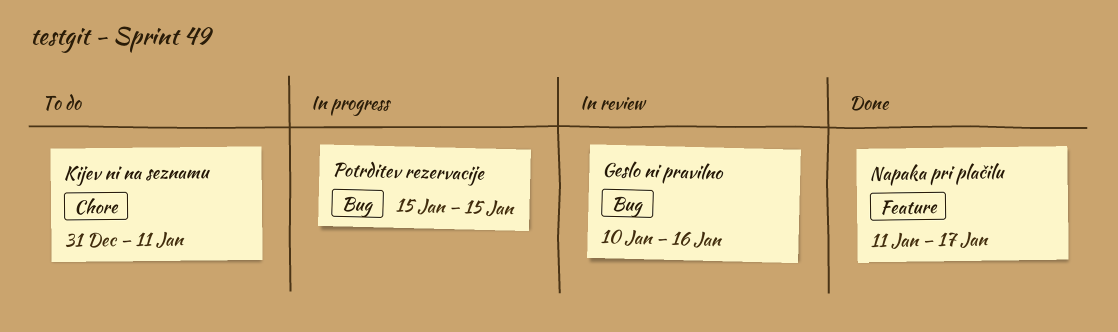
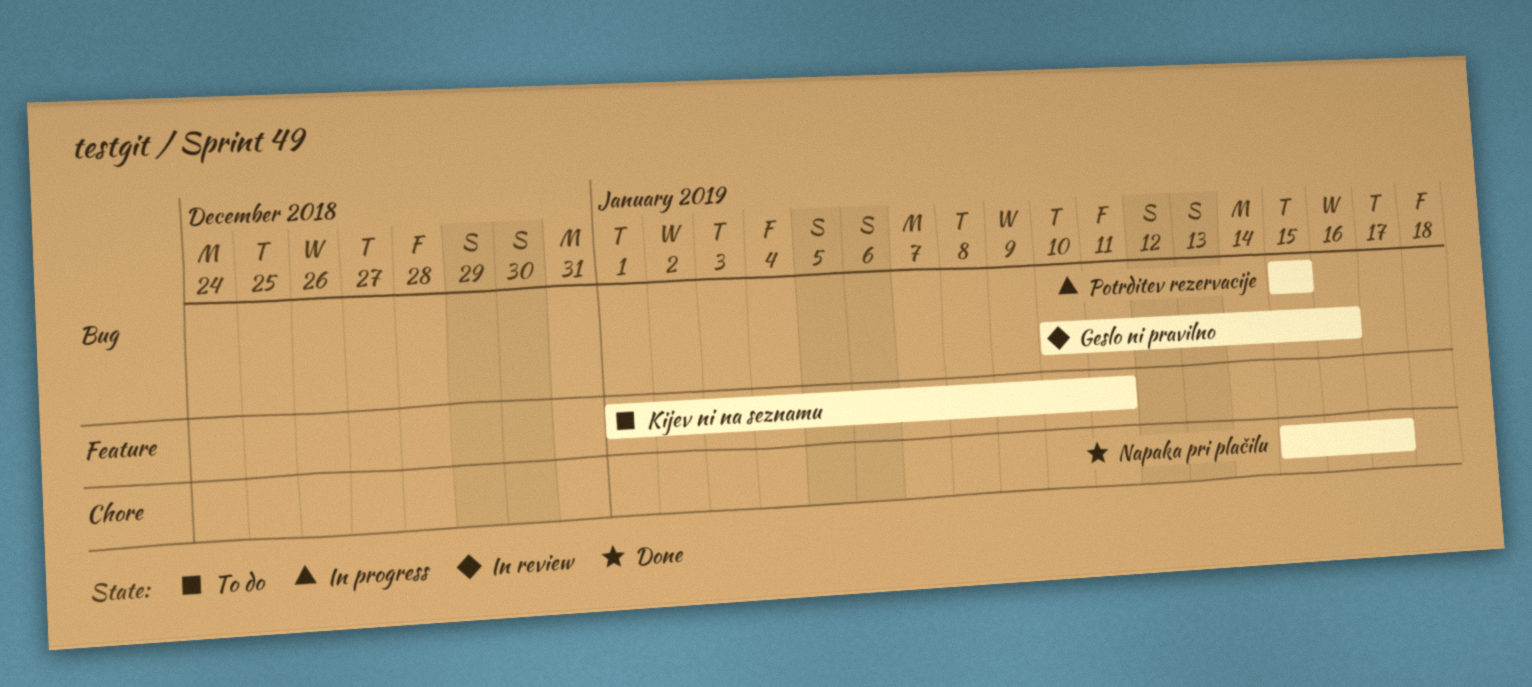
Kijev ni na seznamu, label: Chore -> Feature
Kijev ni na seznamu, start: Dec 31 -> Jan 1
Napaka pri plačilu, label: Feature -> Chore
Napaka pri plačilu, start: Jan 11 -> Jan 15

